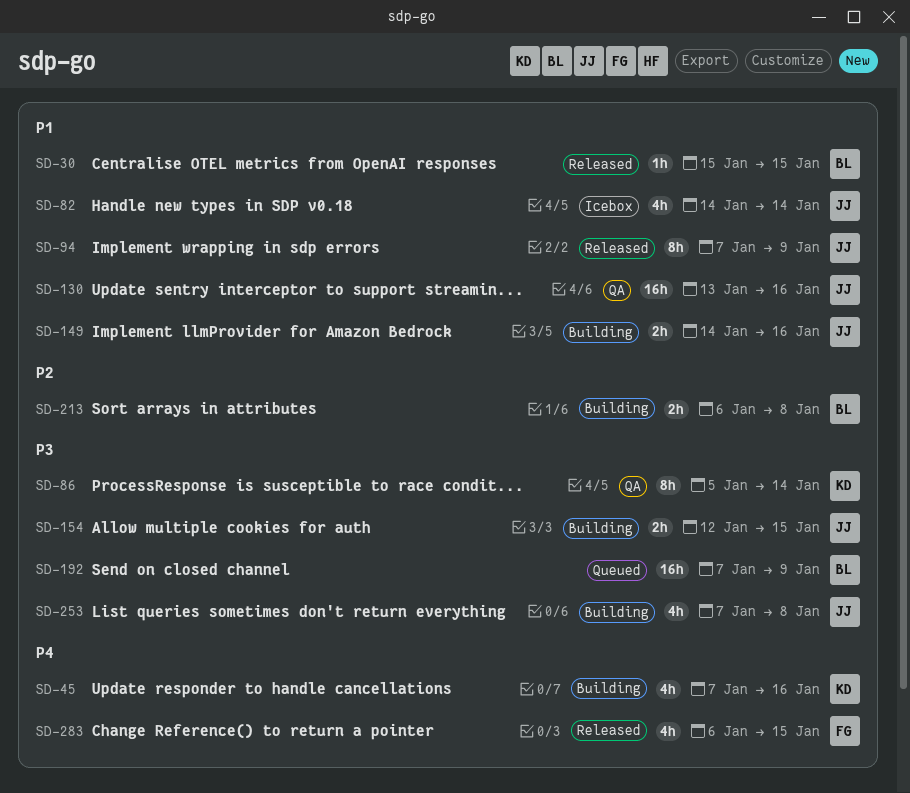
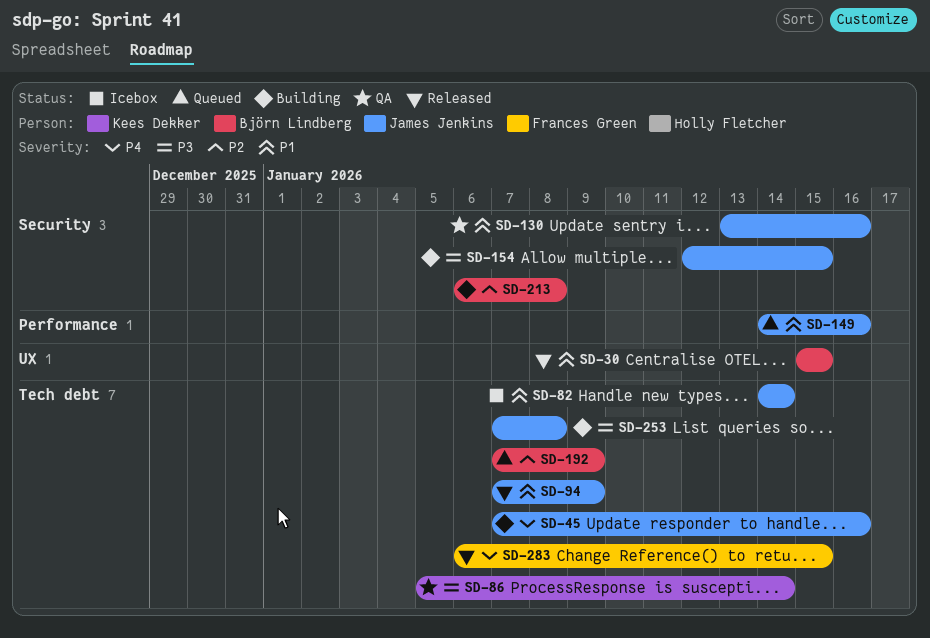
SD-45, owner: Kees Dekker -> James Jenkins
SD-149, status: Building -> Queued
SD-192, priority: P3 -> P2

